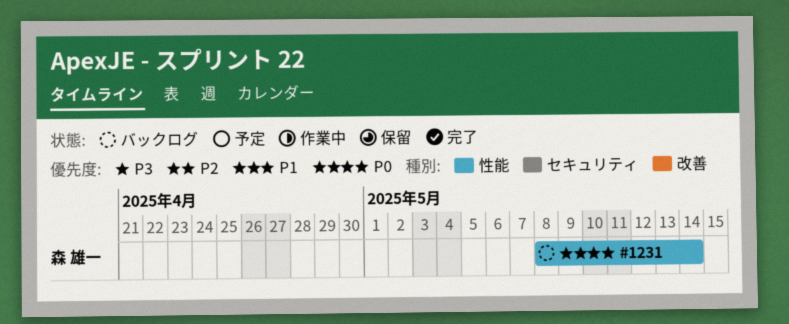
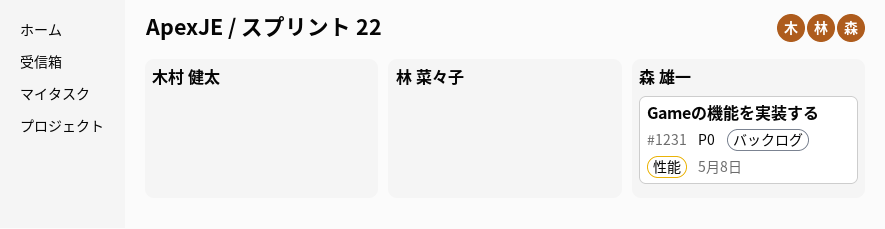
#1231, due: May 14 -> May 8

